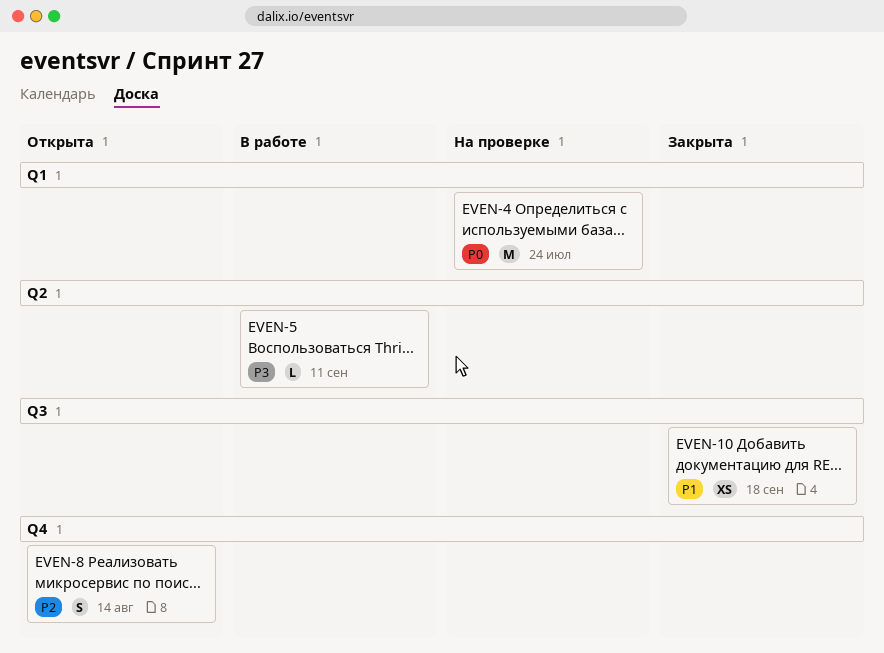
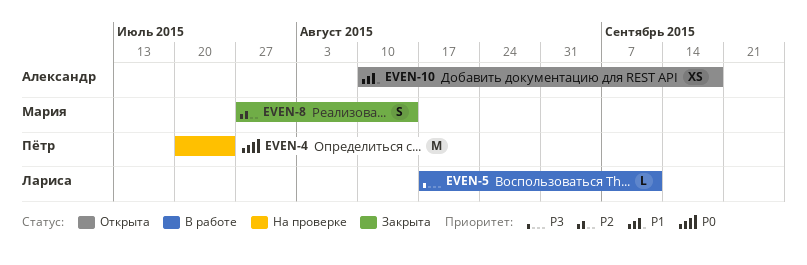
EVEN-8, status: Открыта -> Закрыта
EVEN-10, status: Закрыта -> Открыта

